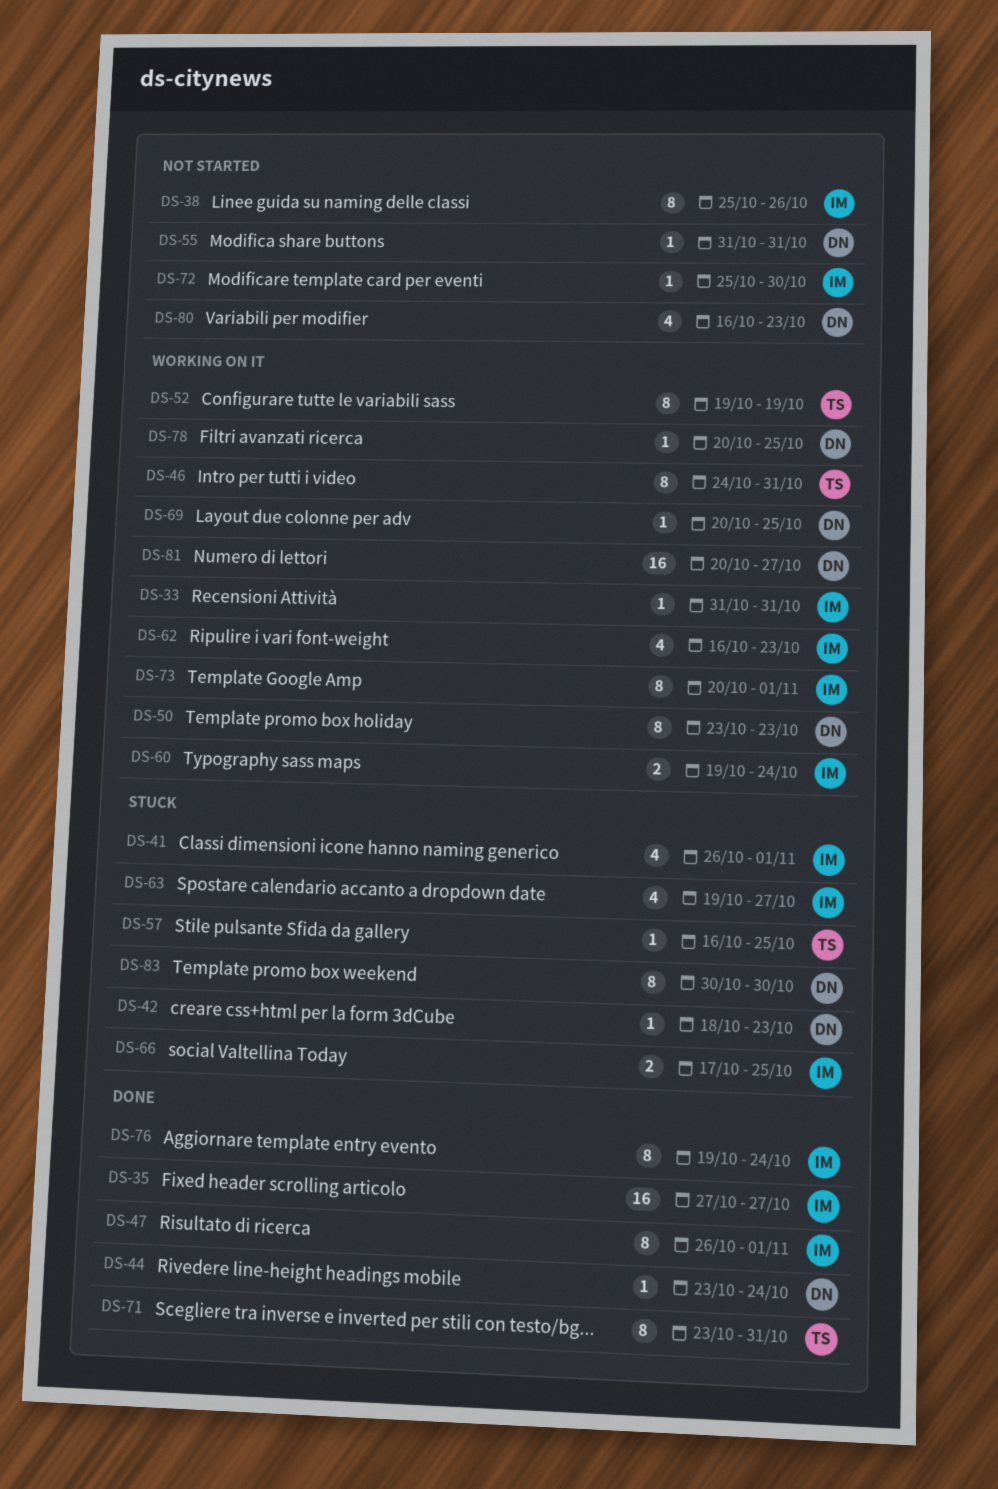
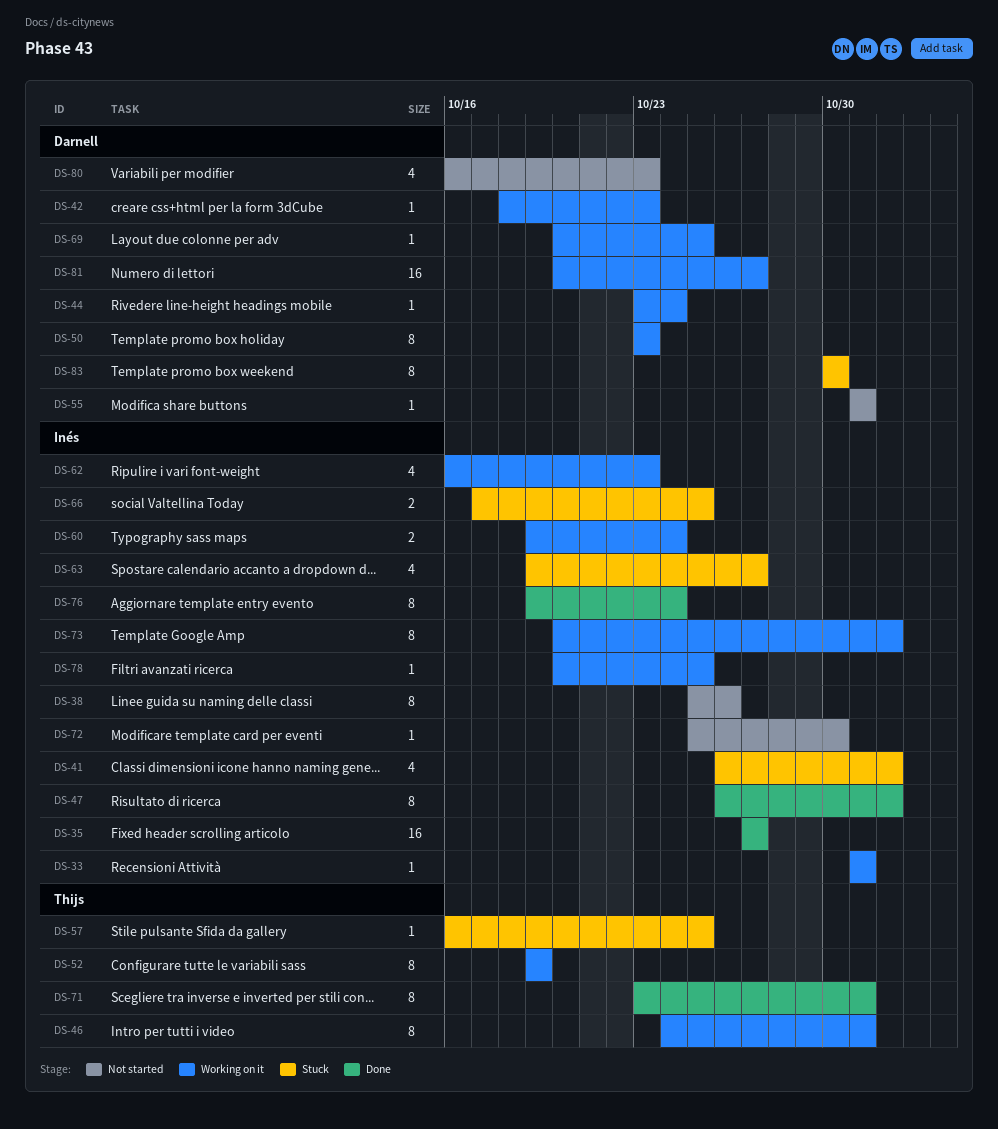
DS-42, status: Stuck -> Working on it
DS-44, status: Done -> Working on it
DS-78, owner: Darnell -> Inés

